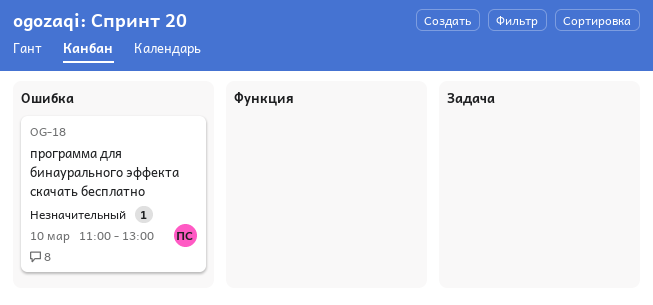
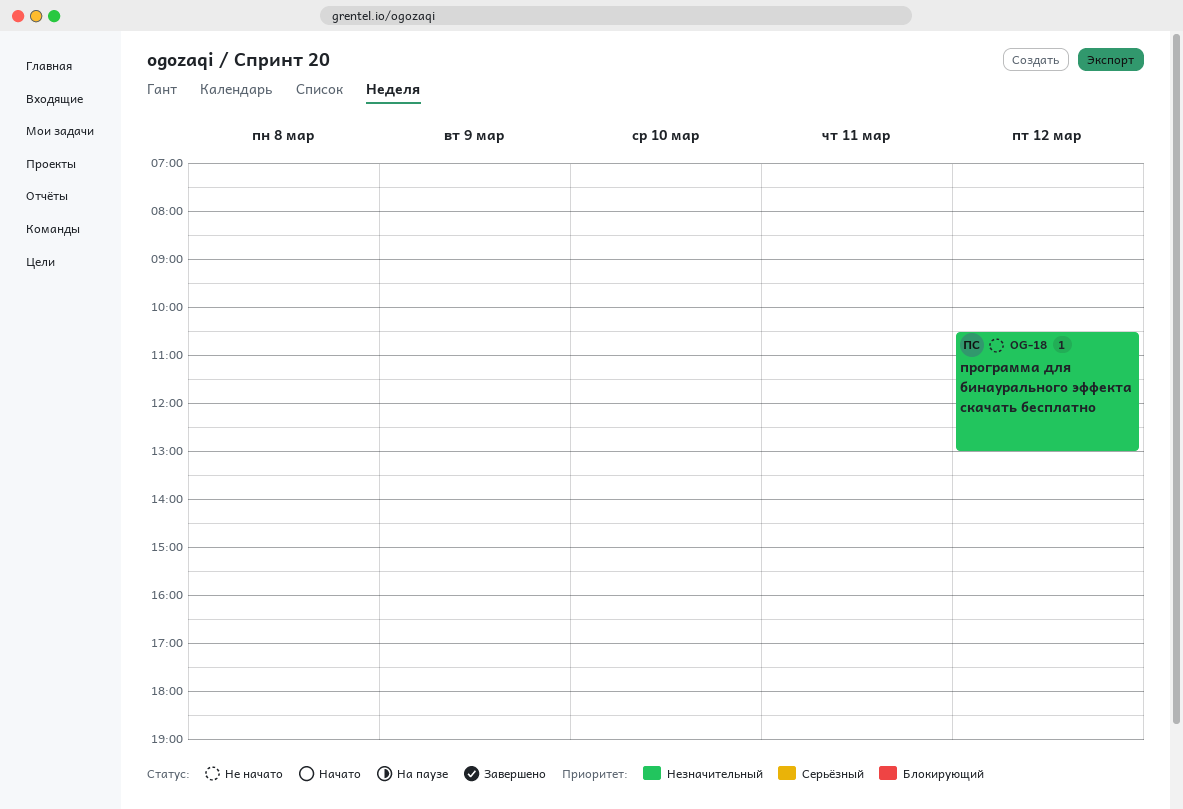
OG-18, day: Mar 10 -> Mar 12
OG-18, begins: 11:00 -> 10:30

